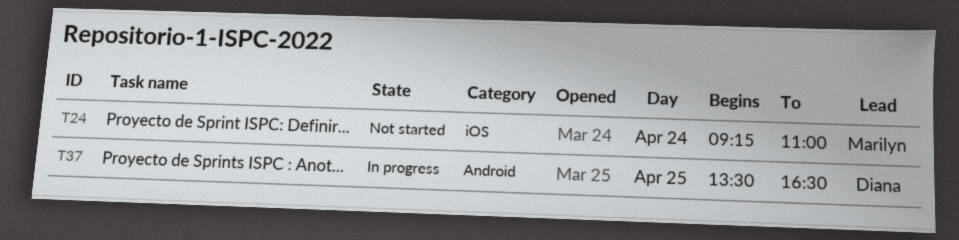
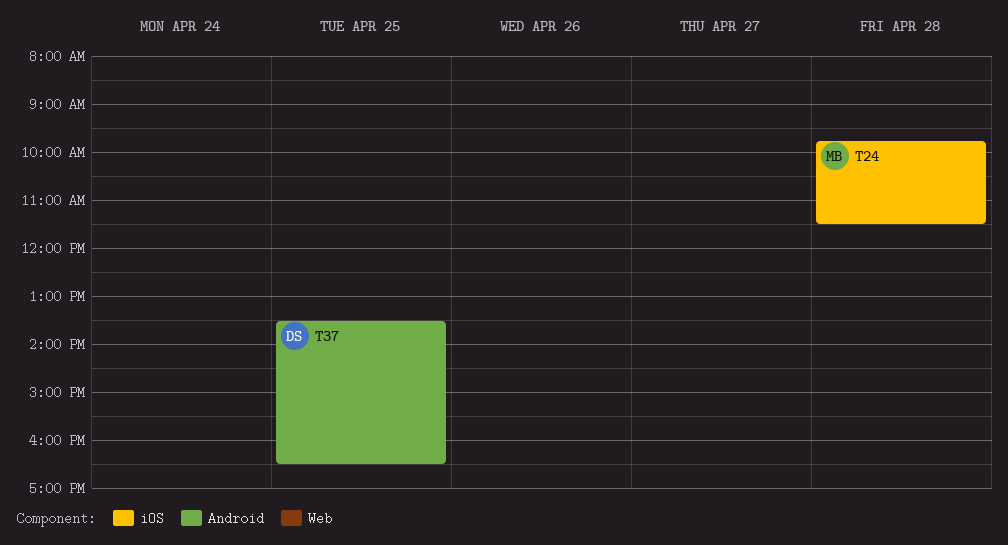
T24, day: Apr 24 -> Apr 28
T24, begins: 09:15 -> 09:45
T24, ends: 11:00 -> 11:30

